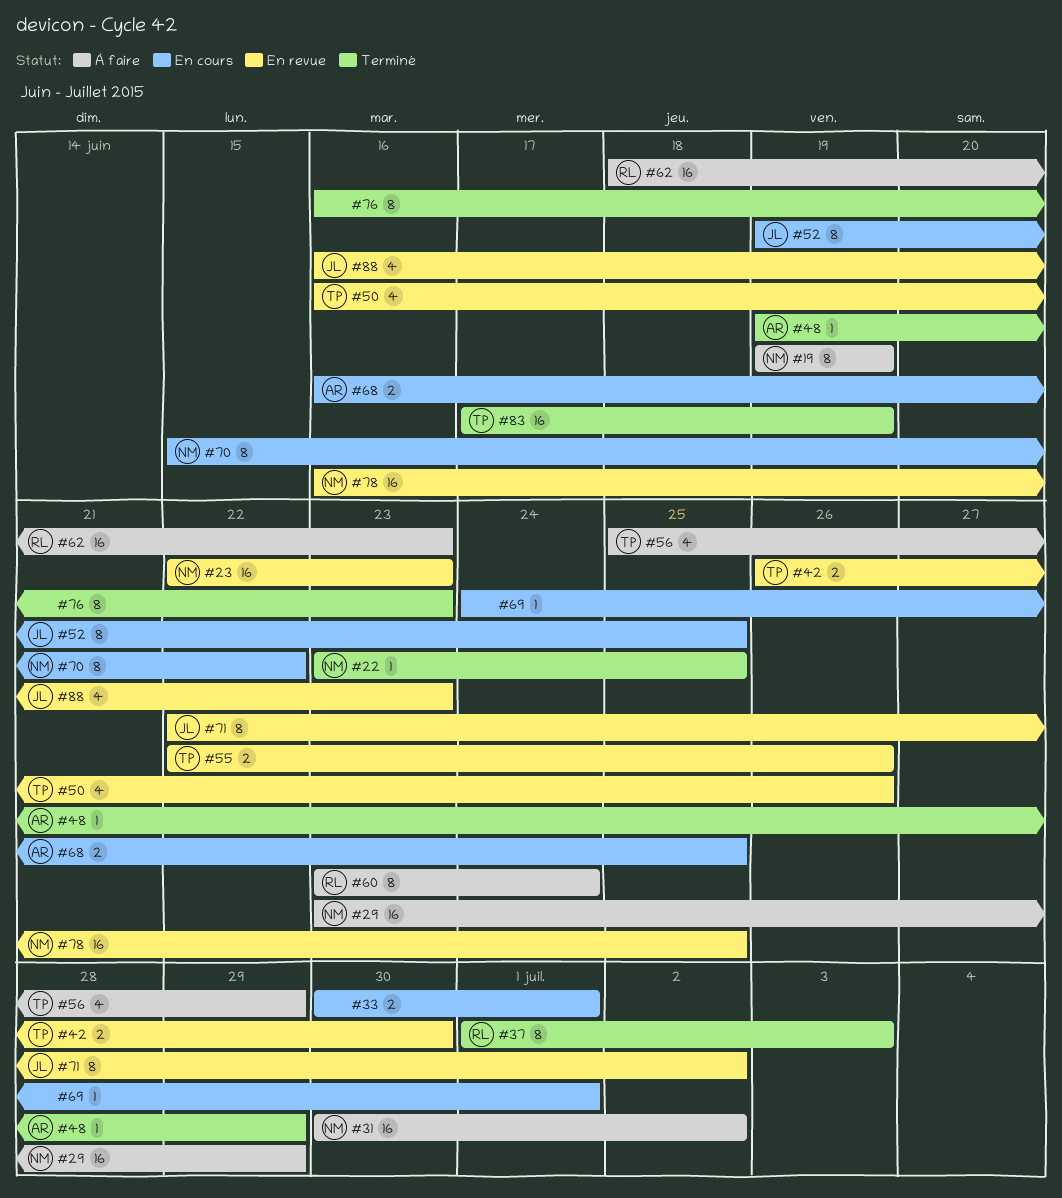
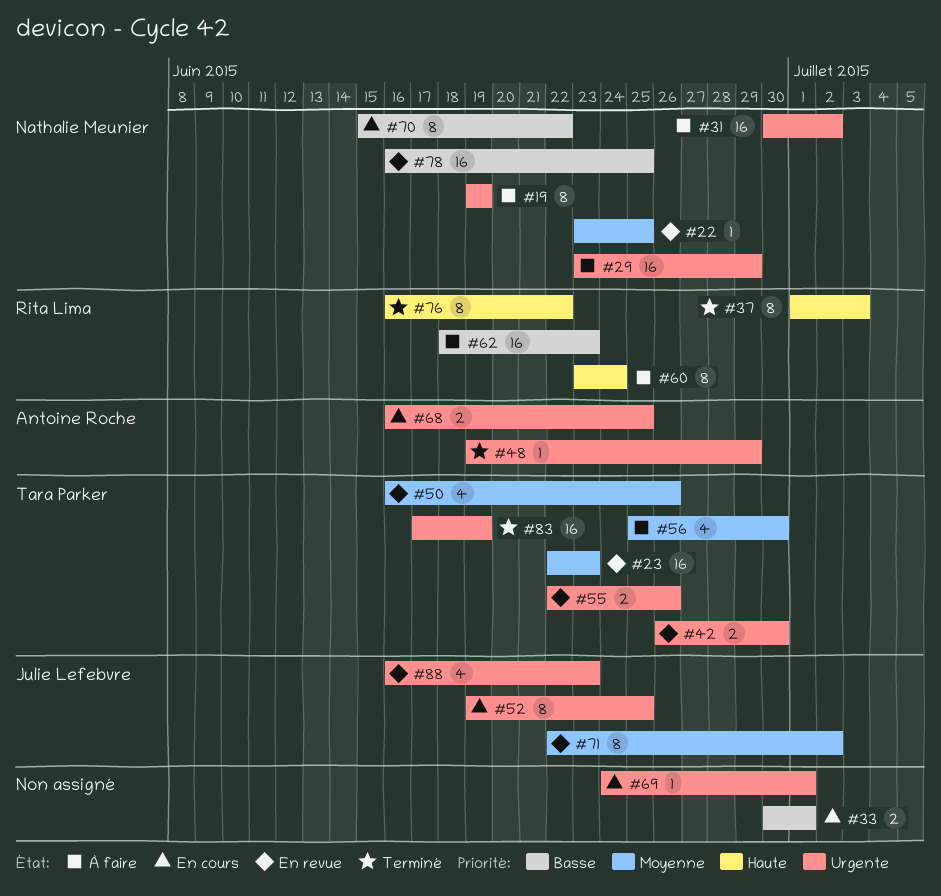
#22, status: Terminé -> En revue
#23, owner: Nathalie Meunier -> Tara Parker
#56, due: Jun 29 -> Jun 30
#76, owner: none -> Rita Lima
#76, due: Jun 23 -> Jun 22

